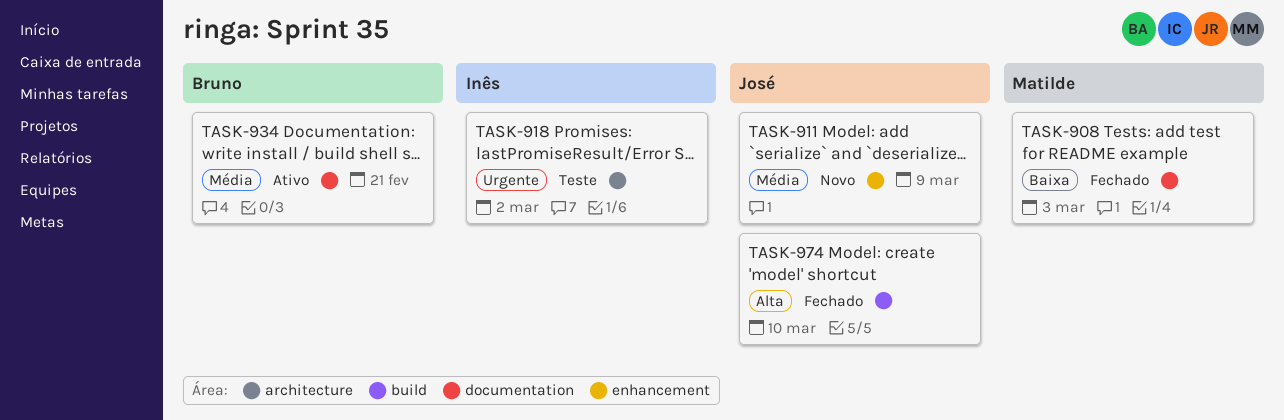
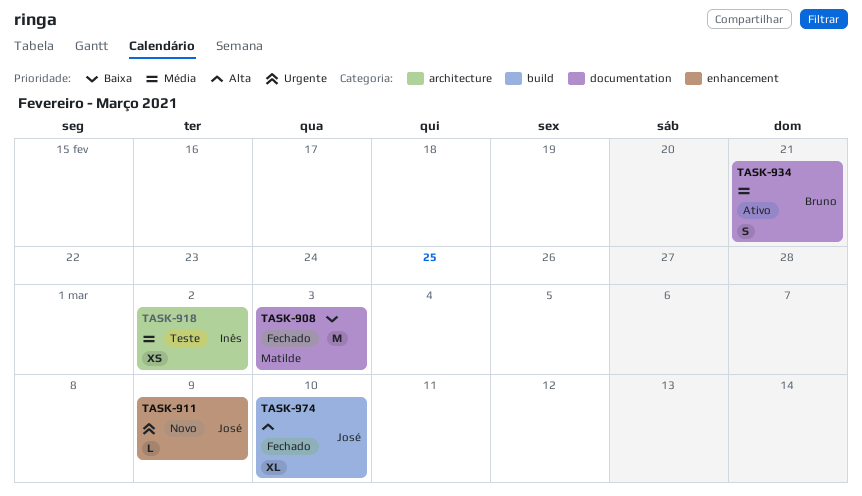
TASK-911, priority: Média -> Urgente
TASK-918, priority: Urgente -> Média

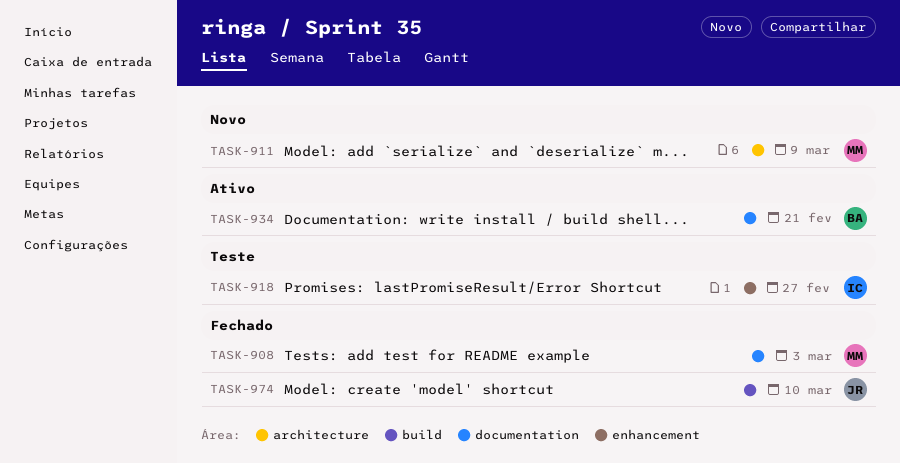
TASK-911, owner: José -> Matilde
TASK-911, label: enhancement -> architecture
TASK-918, label: architecture -> enhancement
TASK-918, due: Mar 2 -> Feb 27

